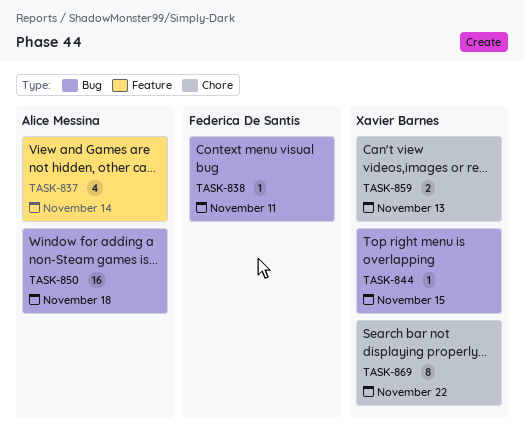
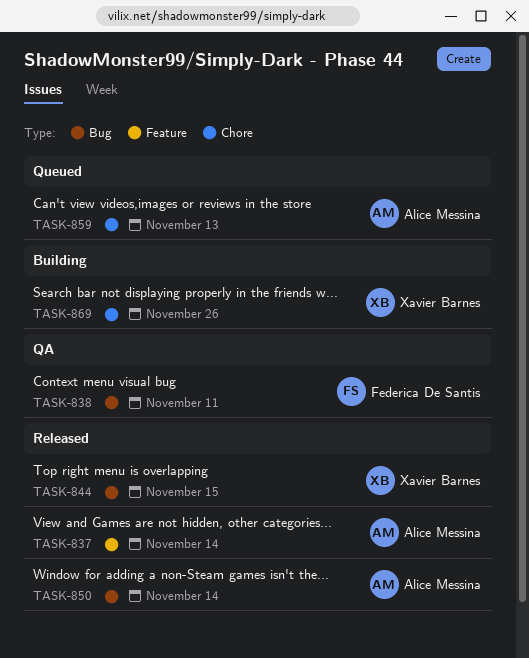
TASK-850, due: Nov 18 -> Nov 14
TASK-859, owner: Xavier Barnes -> Alice Messina
TASK-869, due: Nov 22 -> Nov 26

